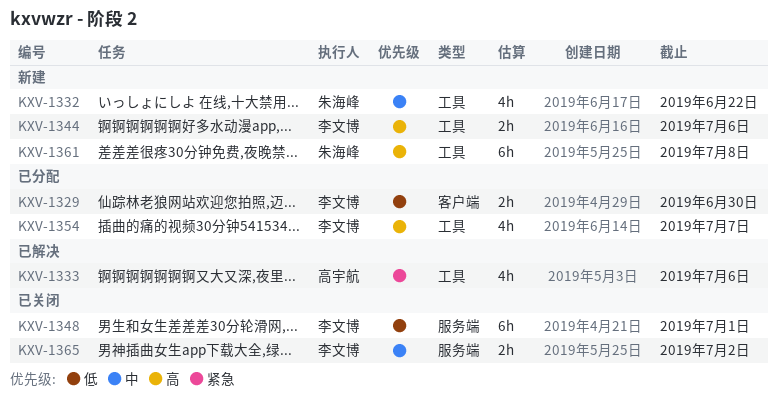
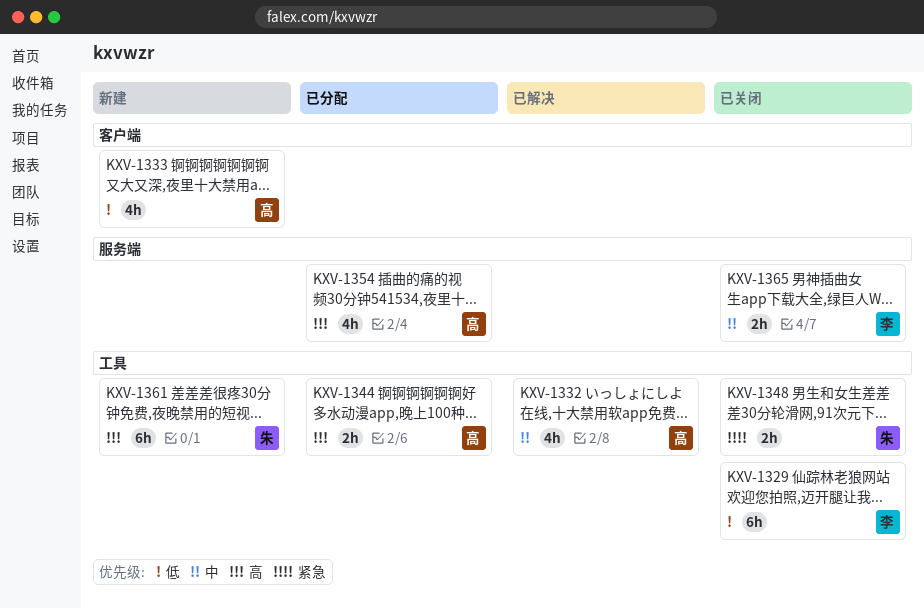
KXV-1329, status: 已分配 -> 已关闭
KXV-1329, label: 客户端 -> 工具
KXV-1329, estimate: 2h -> 6h
KXV-1332, status: 新建 -> 已解决
KXV-1332, owner: 朱海峰 -> 高宇航
KXV-1333, status: 已解决 -> 新建
KXV-1333, priority: 紧急 -> 低
KXV-1333, label: 工具 -> 客户端
KXV-1344, status: 新建 -> 已分配
KXV-1344, owner: 李文博 -> 高宇航
KXV-1348, owner: 李文博 -> 朱海峰
KXV-1348, priority: 低 -> 紧急
KXV-1348, label: 服务端 -> 工具
KXV-1348, estimate: 6h -> 2h
KXV-1354, owner: 李文博 -> 高宇航
KXV-1354, label: 工具 -> 服务端

